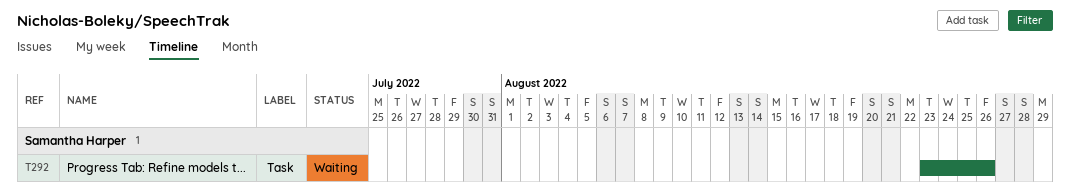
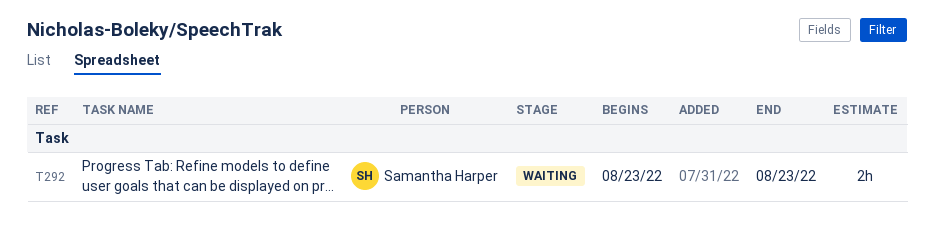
T292, due: Aug 26 -> Aug 23

